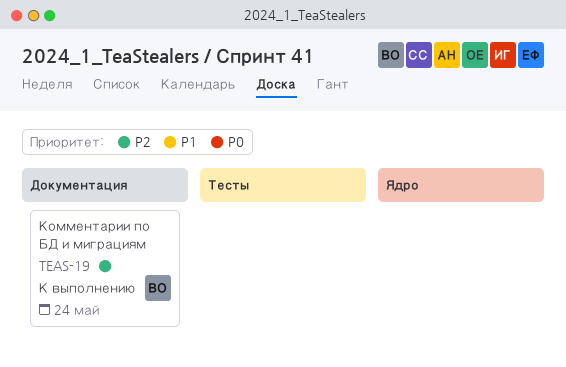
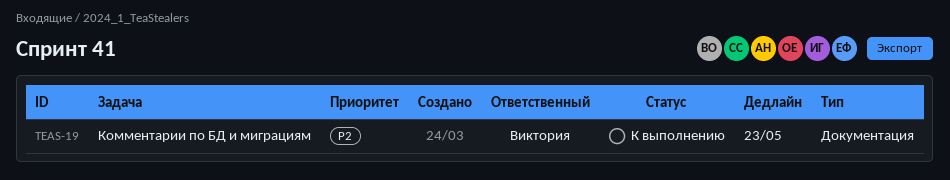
TEAS-19, due: May 24 -> May 23

